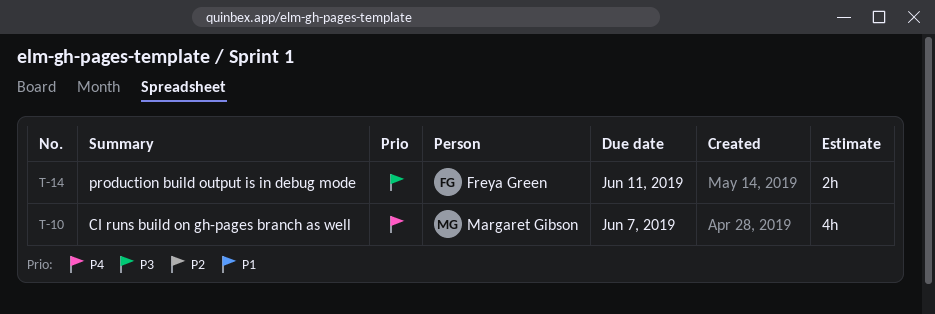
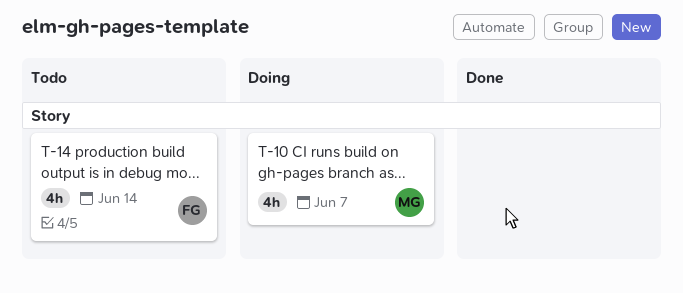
T-14, estimate: 2h -> 4h
T-14, due: Jun 11 -> Jun 14

